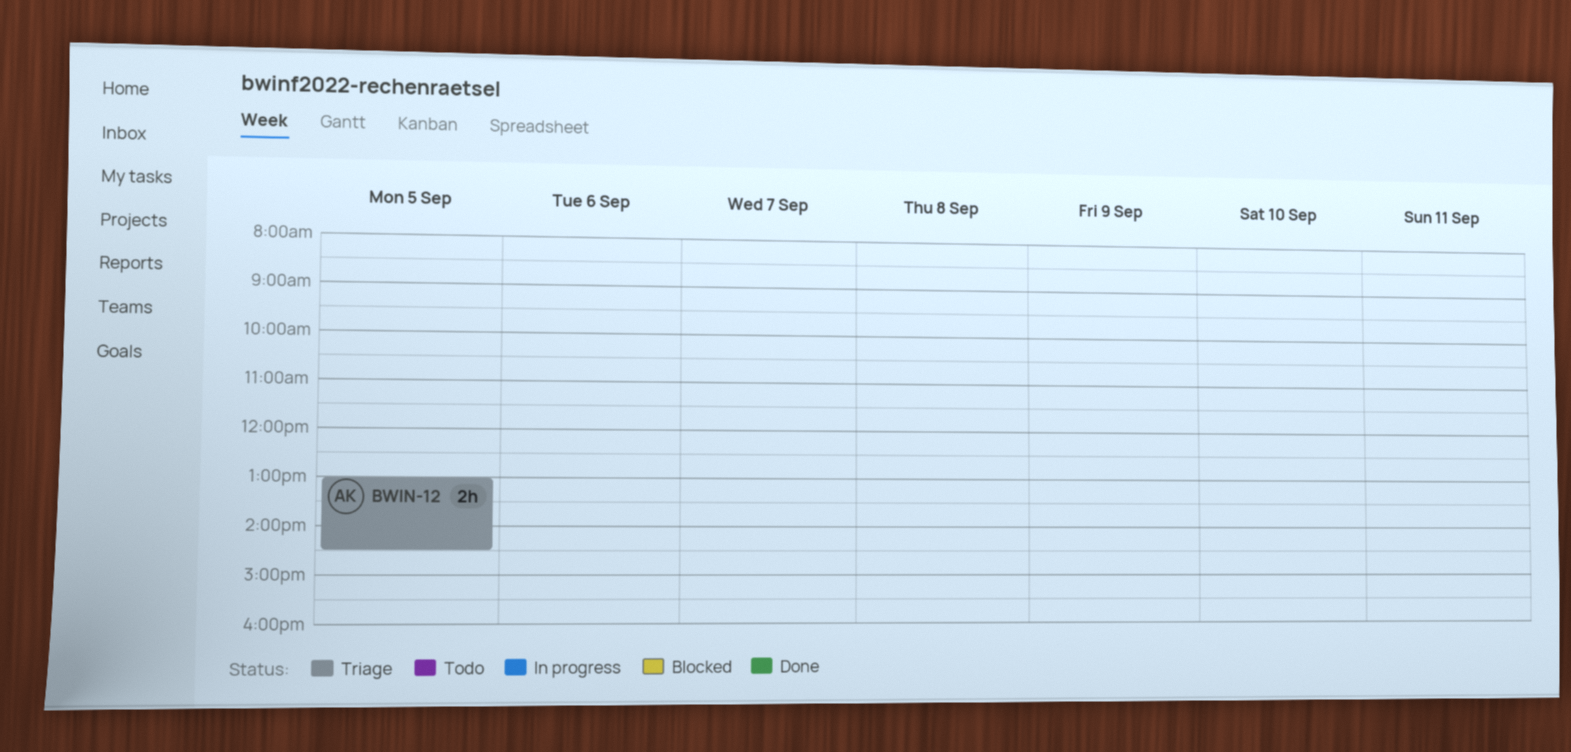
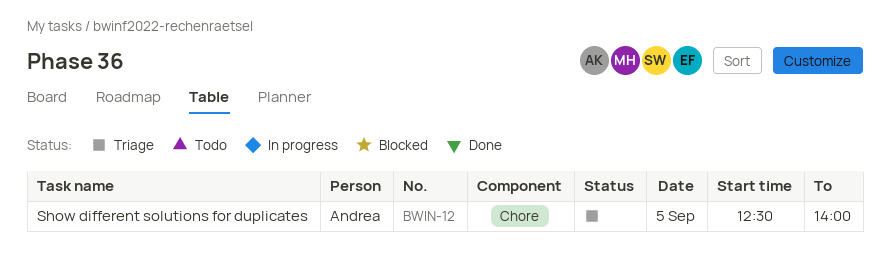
BWIN-12, begins: 13:00 -> 12:30
BWIN-12, ends: 14:30 -> 14:00

